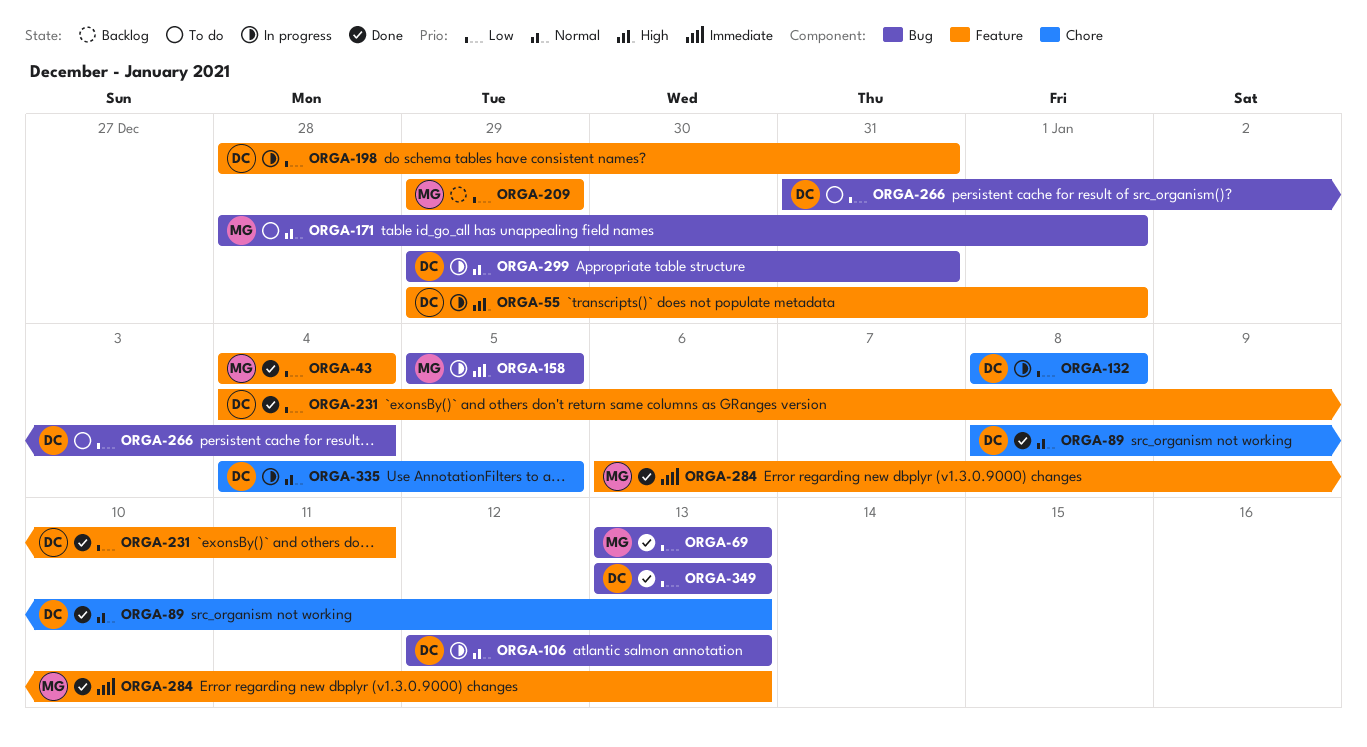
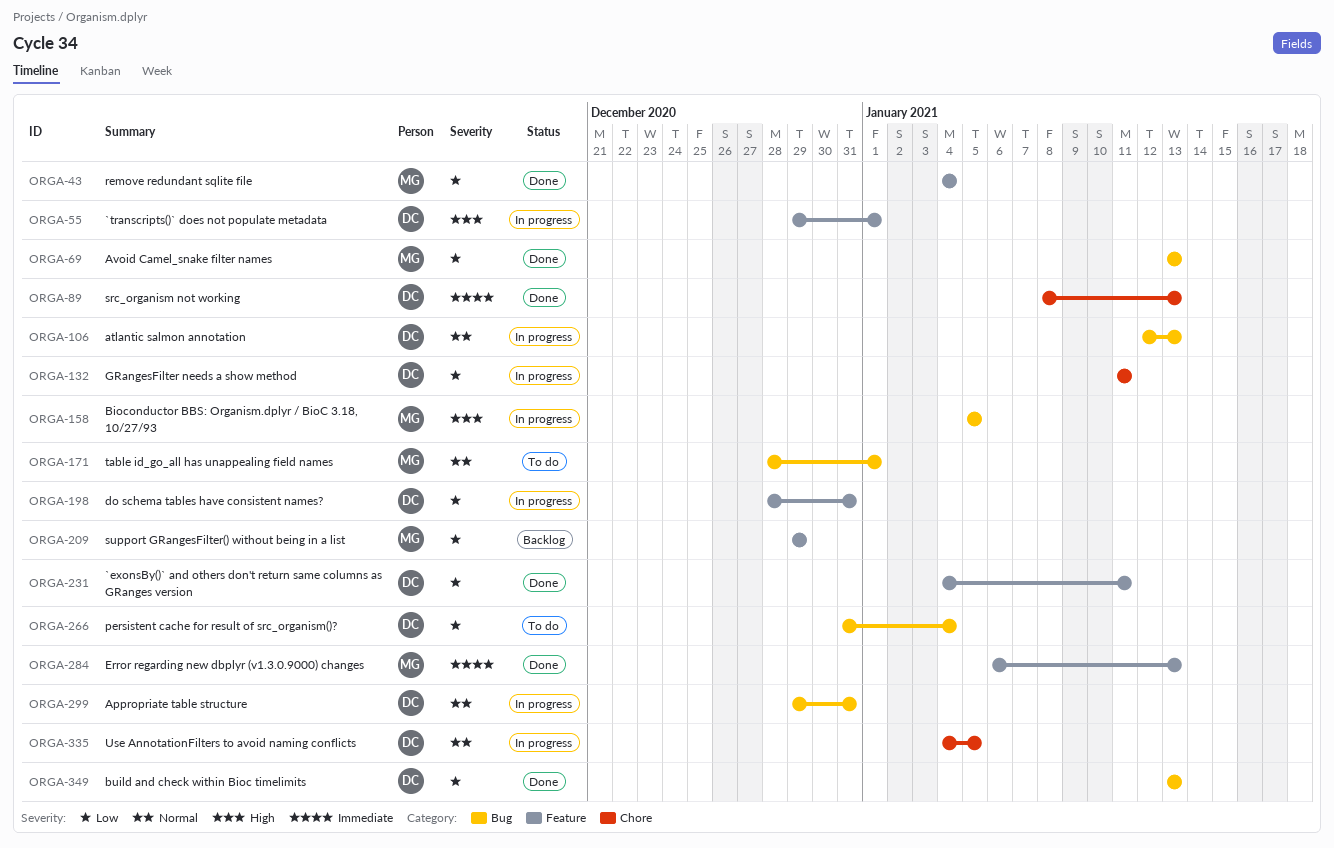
ORGA-89, priority: Normal -> Immediate
ORGA-132, start: Jan 8 -> Jan 11
ORGA-132, due: Jan 8 -> Jan 11

